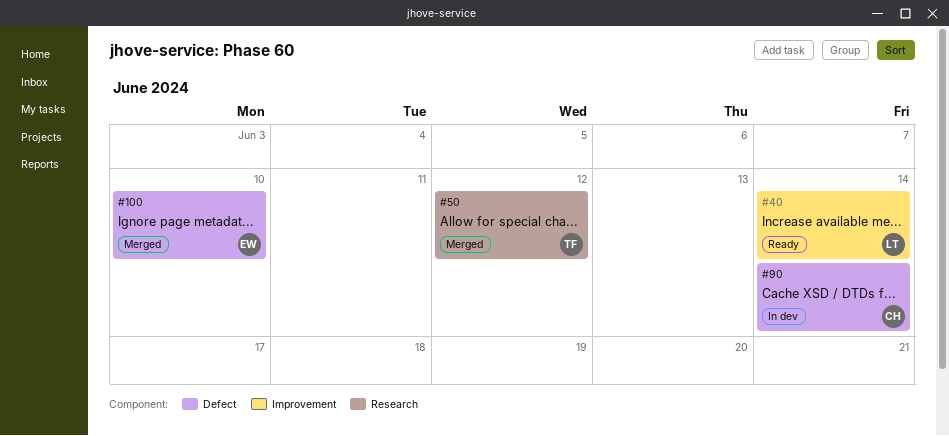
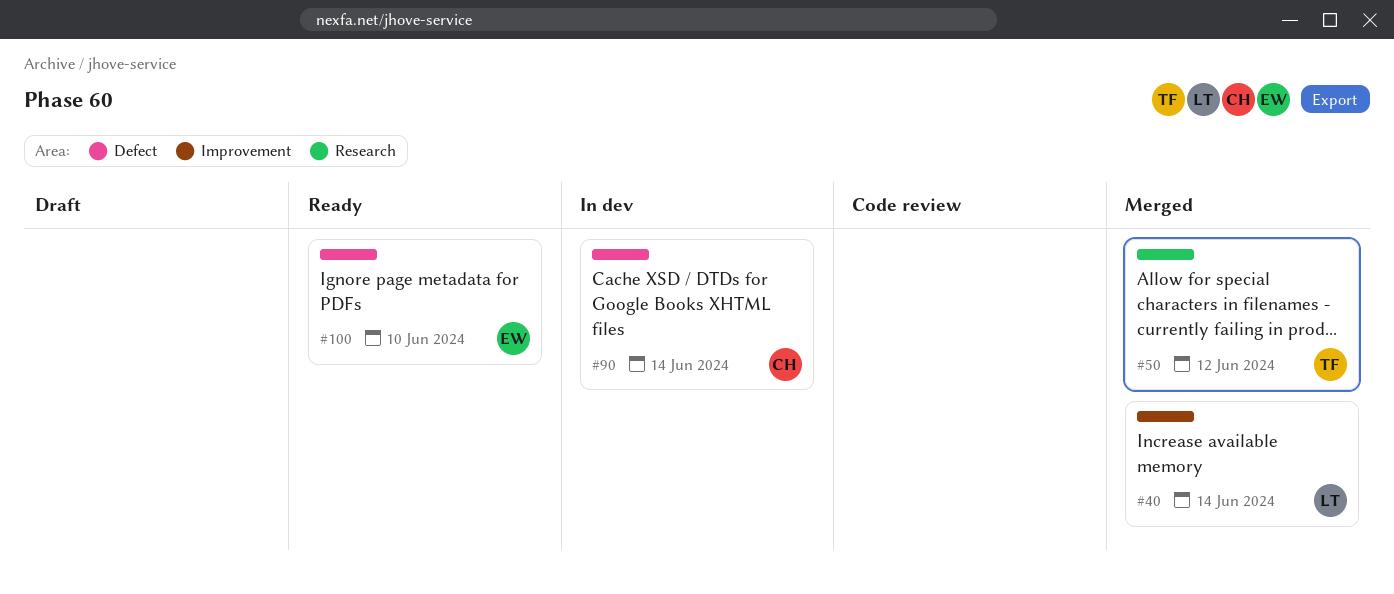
#40, status: Ready -> Merged
#100, status: Merged -> Ready

